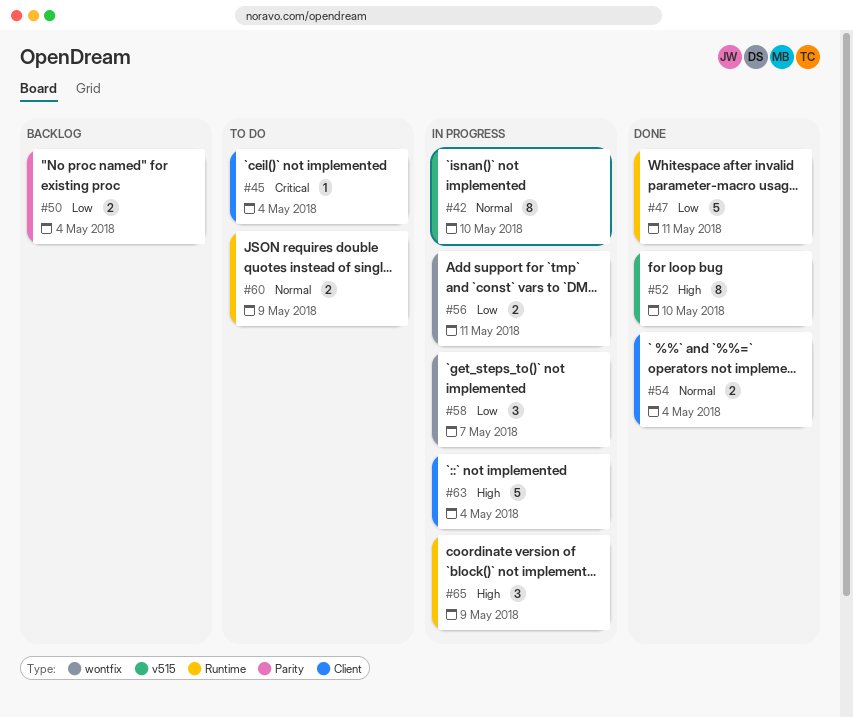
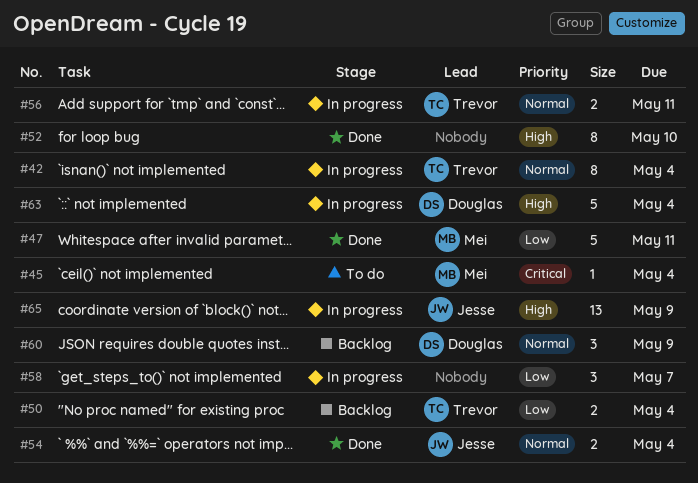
#42, due: May 10 -> May 4
#56, priority: Low -> Normal
#60, status: To do -> Backlog
#60, estimate: 2 -> 3
#65, estimate: 3 -> 13

